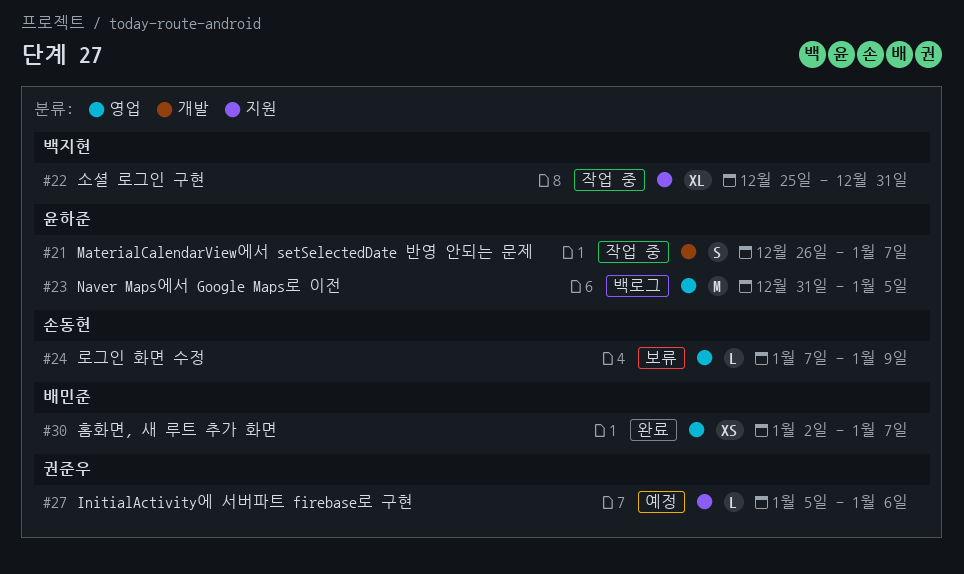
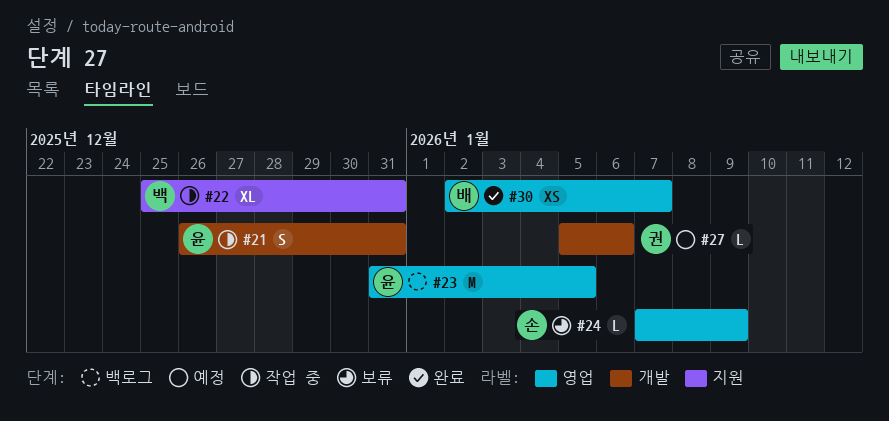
#21, due: Jan 7 -> Dec 31
#27, label: 지원 -> 개발

